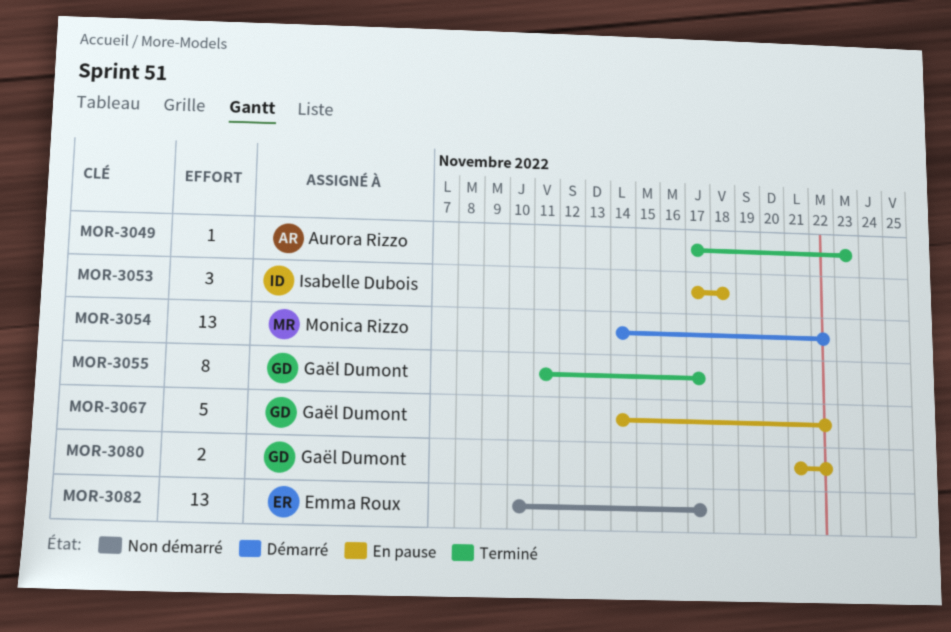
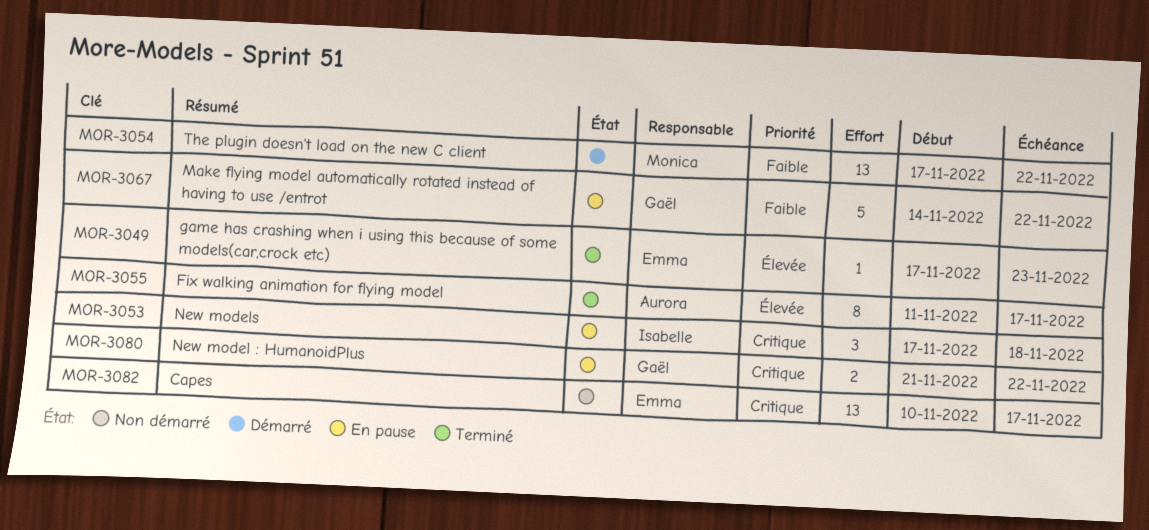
MOR-3049, owner: Aurora Rizzo -> Emma Roux
MOR-3054, start: Nov 14 -> Nov 17
MOR-3055, owner: Gaël Dumont -> Aurora Rizzo

